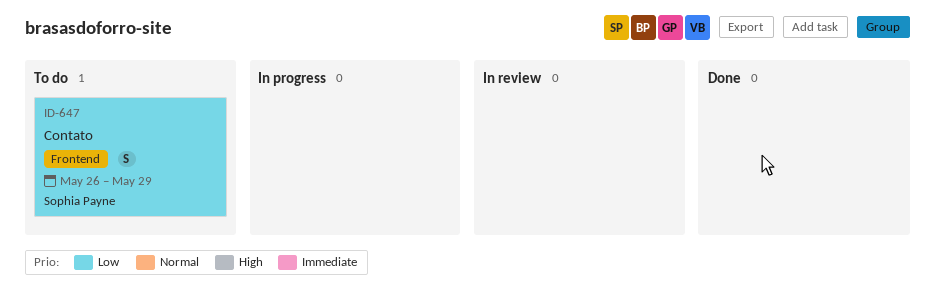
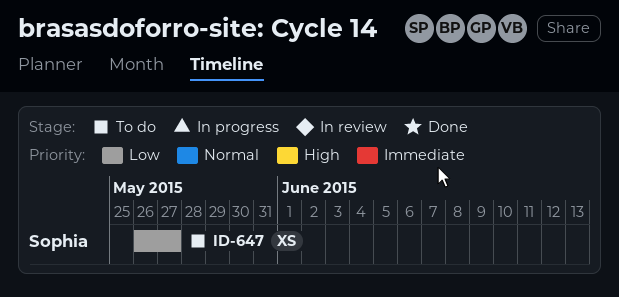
ID-647, estimate: S -> XS
ID-647, due: May 29 -> May 27

